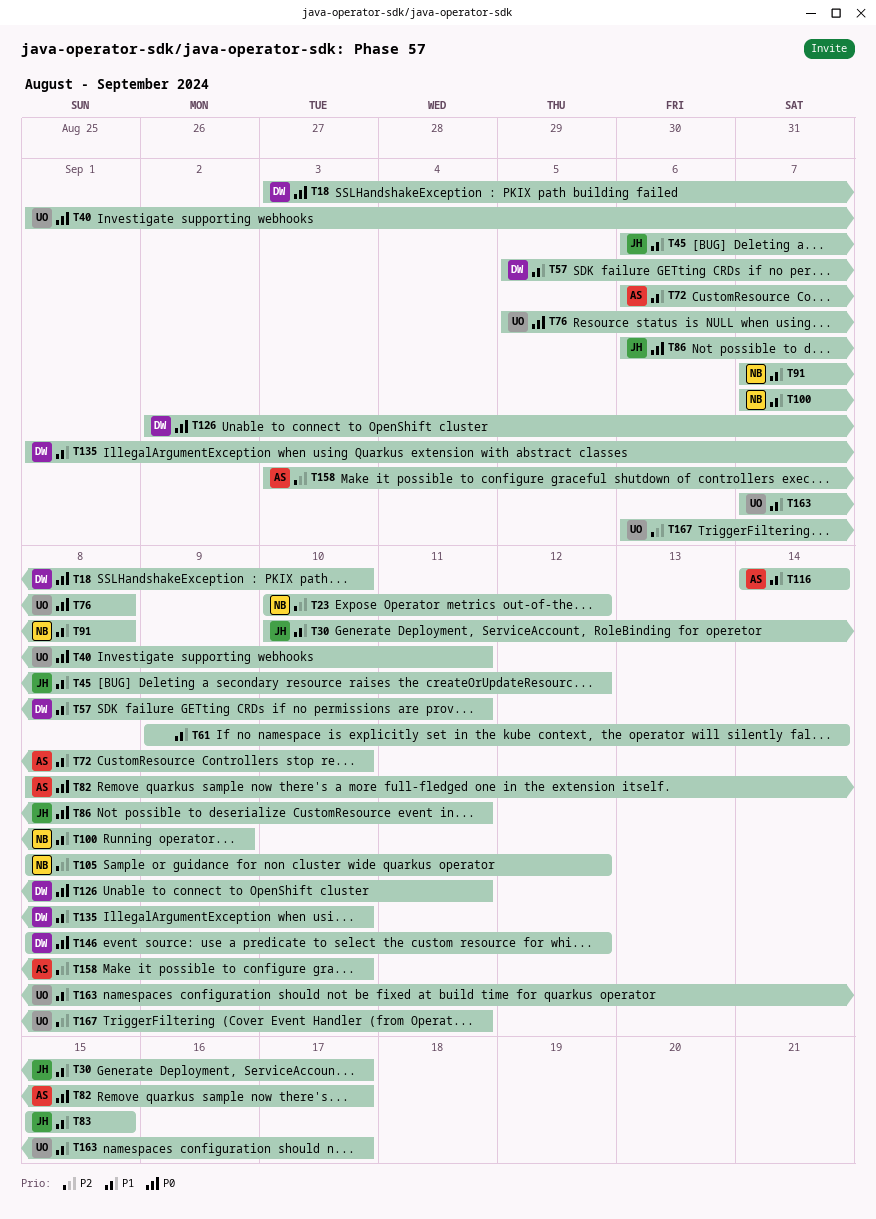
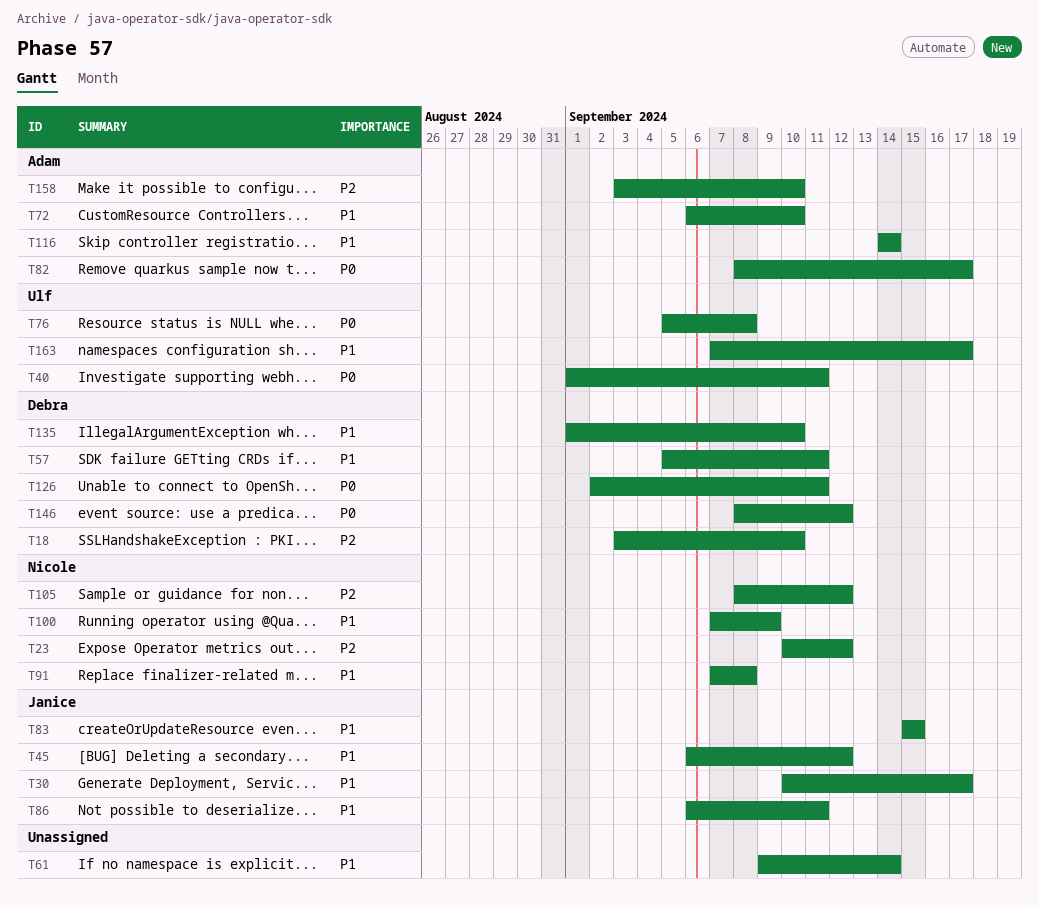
T18, priority: P0 -> P2
T86, priority: P0 -> P1
T167: present -> none

